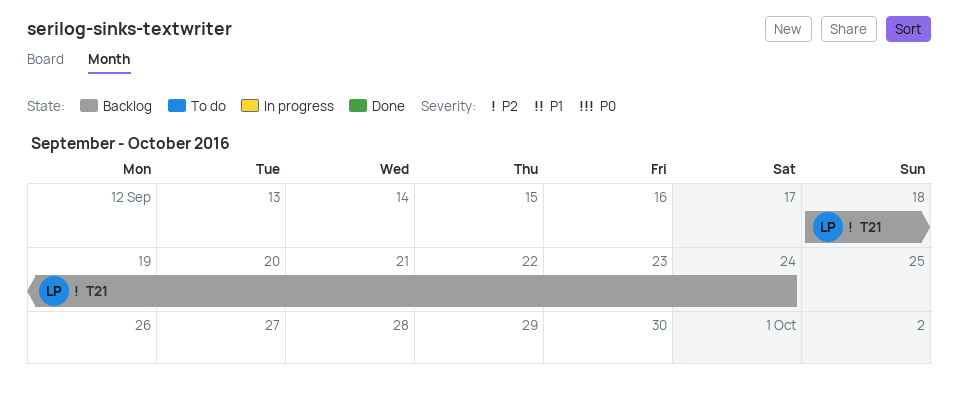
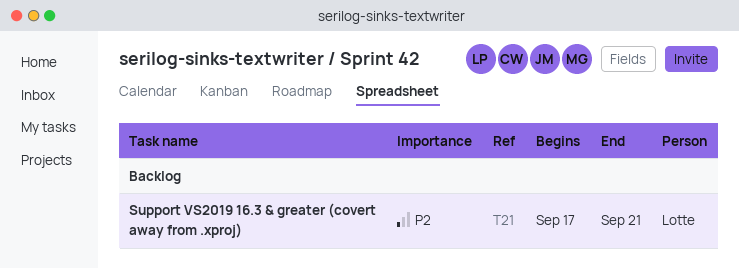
T21, start: Sep 18 -> Sep 17
T21, due: Sep 24 -> Sep 21

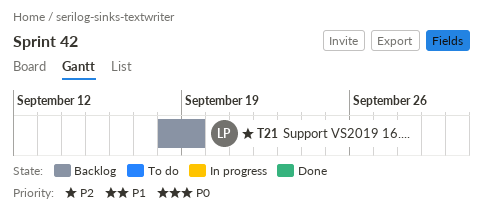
T21, start: Sep 17 -> Sep 18
T21, due: Sep 21 -> Sep 19

